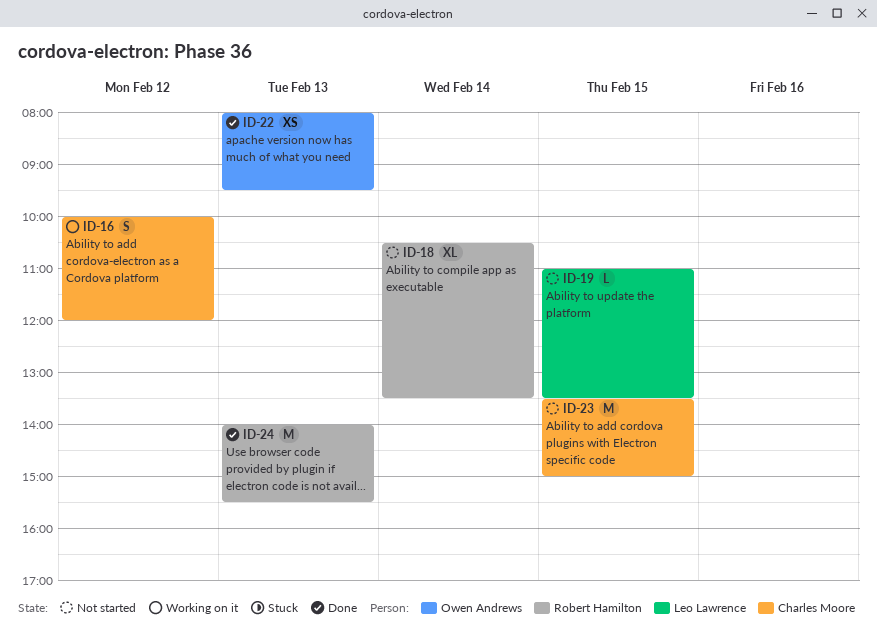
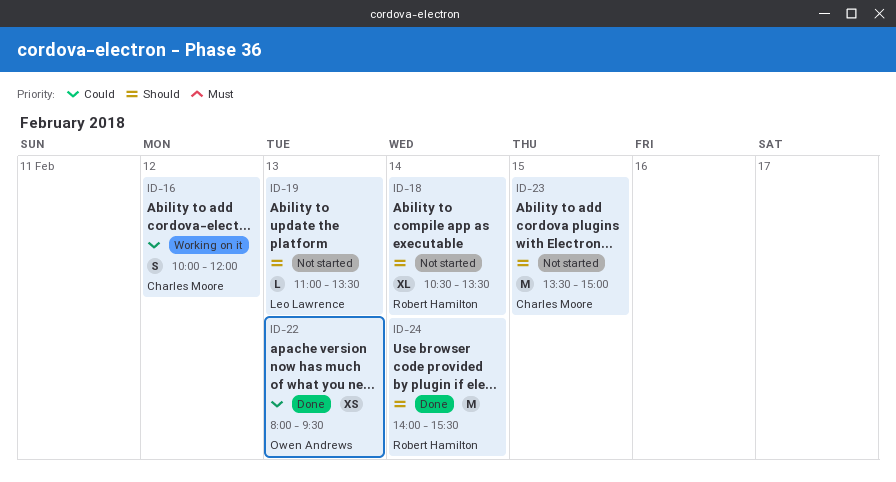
ID-19, day: Feb 15 -> Feb 13
ID-24, day: Feb 13 -> Feb 14

